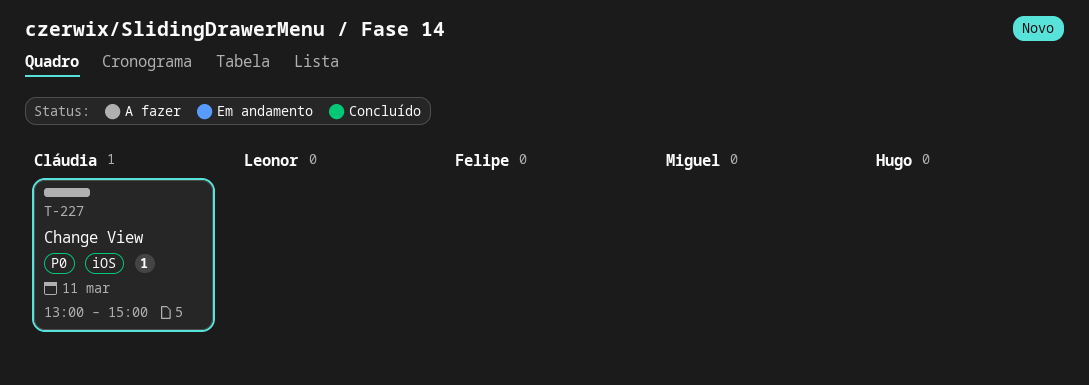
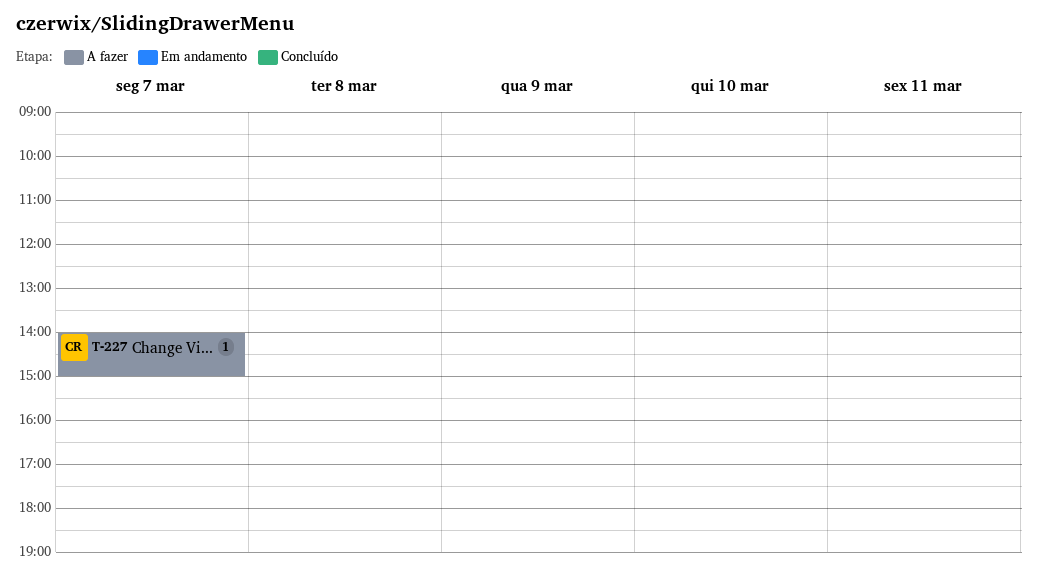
T-227, day: Mar 11 -> Mar 7
T-227, begins: 13:00 -> 14:00

